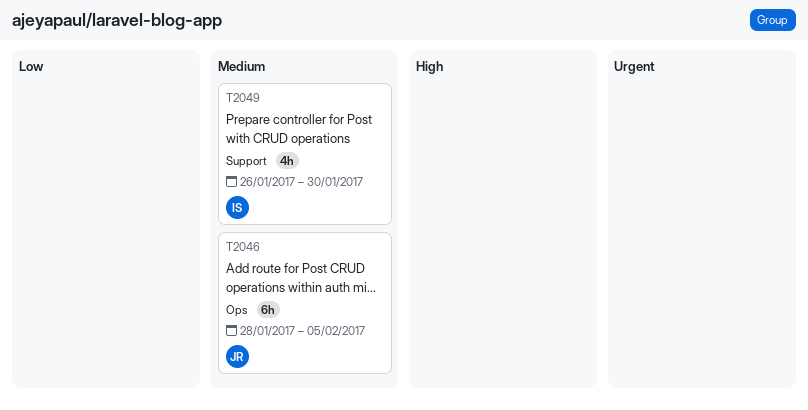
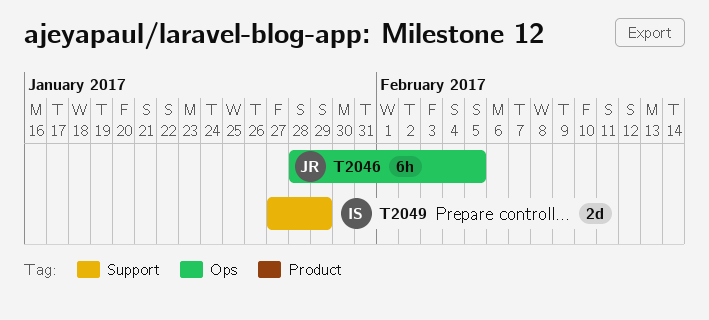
T2049, estimate: 4h -> 2d
T2049, start: Jan 26 -> Jan 27
T2049, due: Jan 30 -> Jan 29

